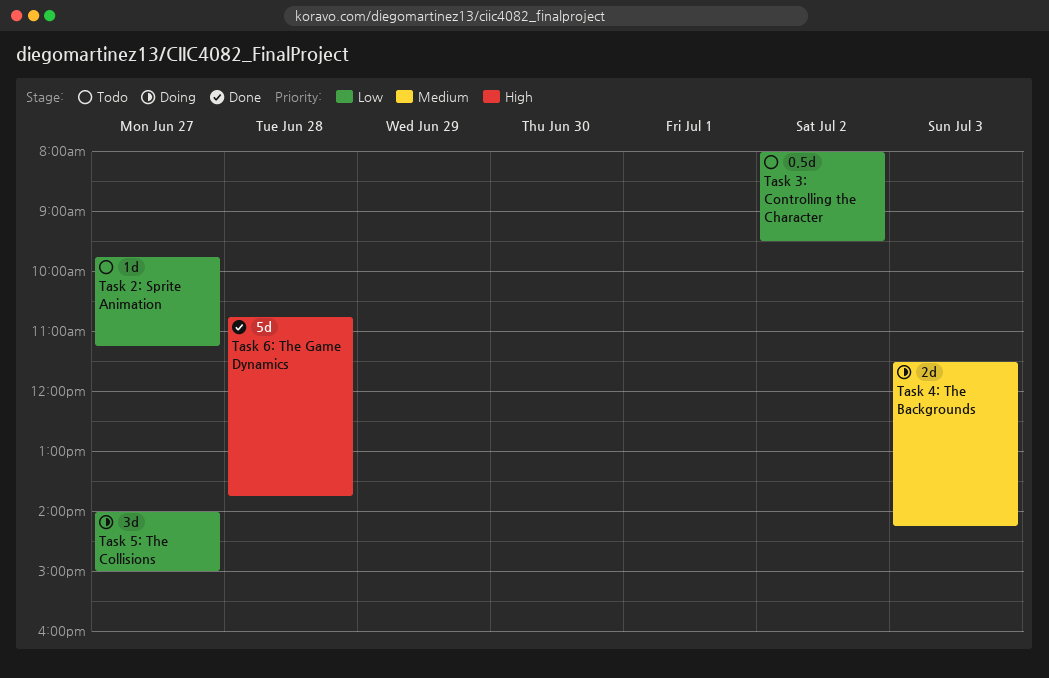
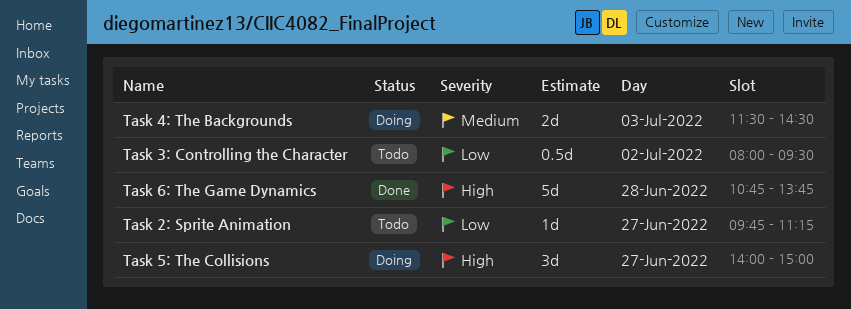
Task 4: The Backgrounds, ends: 14:15 -> 14:30
Task 5: The Collisions, priority: Low -> High

